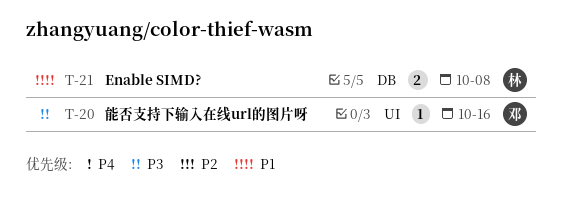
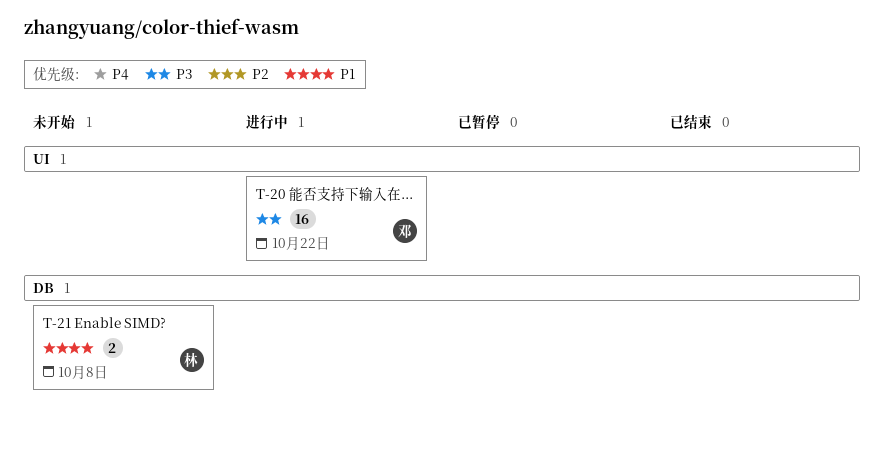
T-20, estimate: 1 -> 16
T-20, due: Oct 16 -> Oct 22

